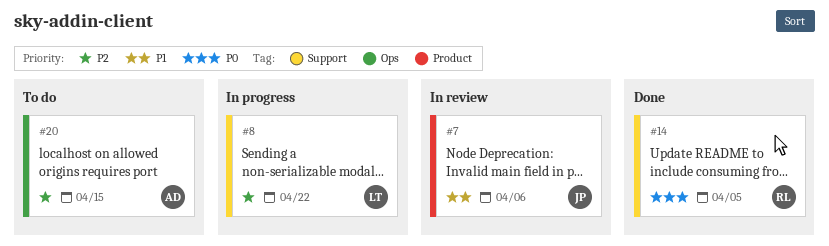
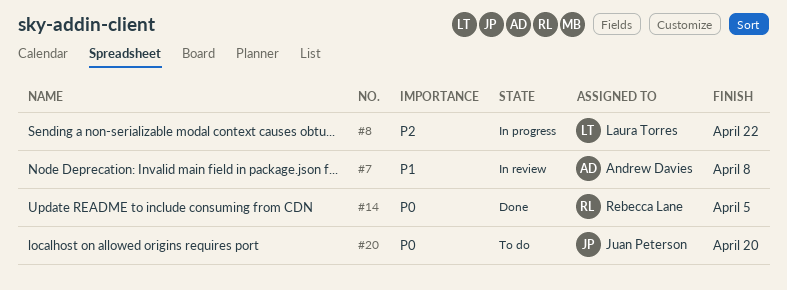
#7, owner: Juan Peterson -> Andrew Davies
#7, due: Apr 6 -> Apr 8
#20, owner: Andrew Davies -> Juan Peterson
#20, priority: P2 -> P0
#20, due: Apr 15 -> Apr 20

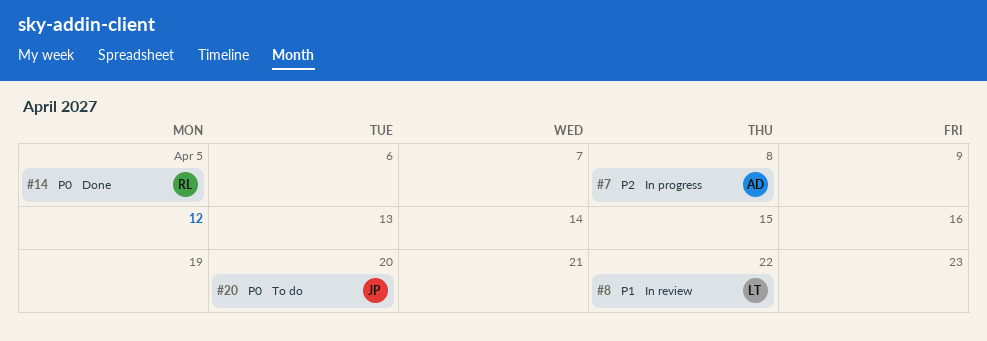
#7, status: In review -> In progress
#7, priority: P1 -> P2
#8, status: In progress -> In review
#8, priority: P2 -> P1

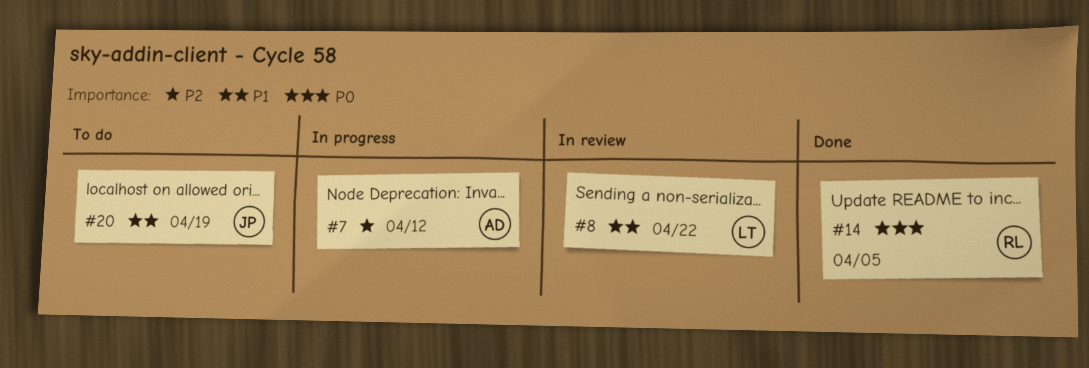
#7, due: Apr 8 -> Apr 12
#20, priority: P0 -> P1
#20, due: Apr 20 -> Apr 19

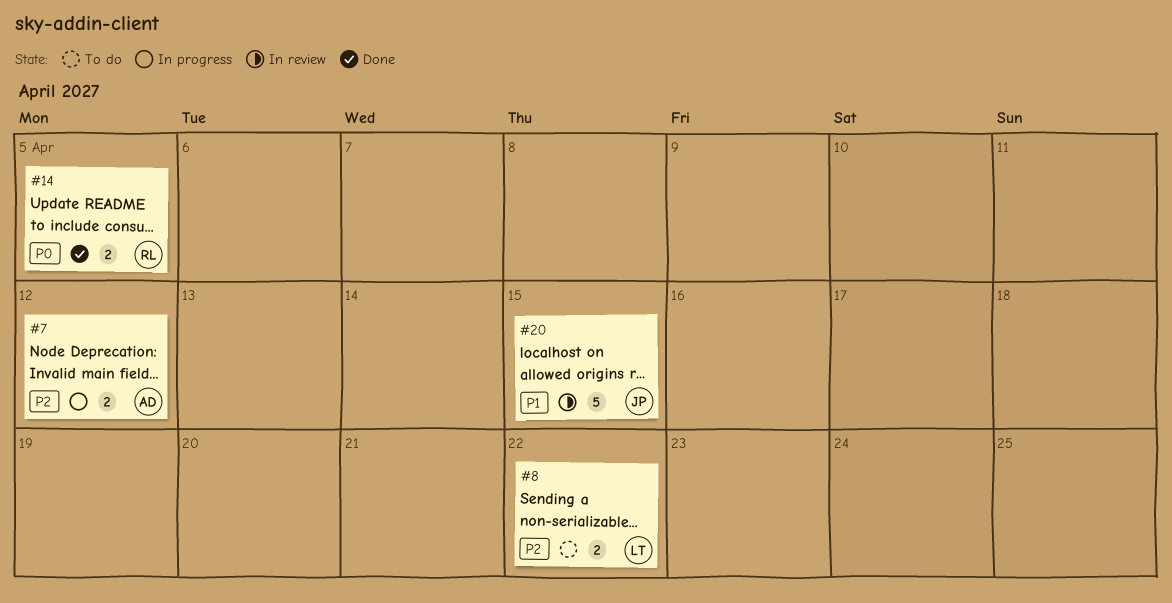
#8, status: In review -> To do
#8, priority: P1 -> P2
#20, status: To do -> In review
#20, due: Apr 19 -> Apr 15

